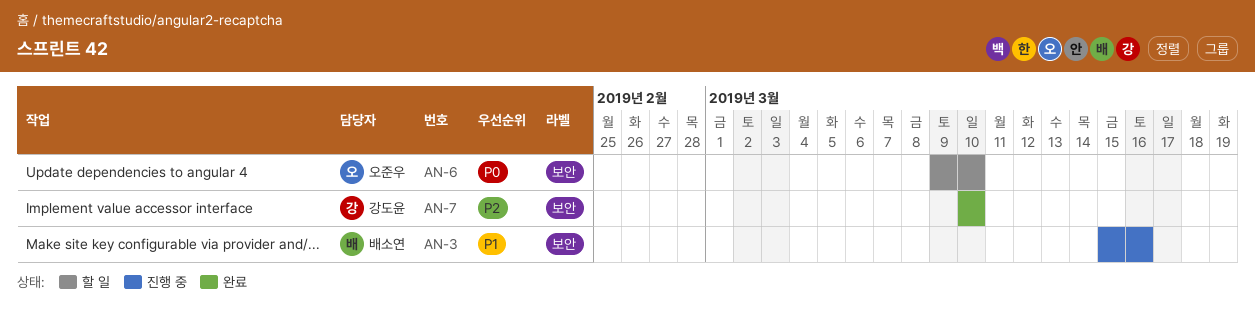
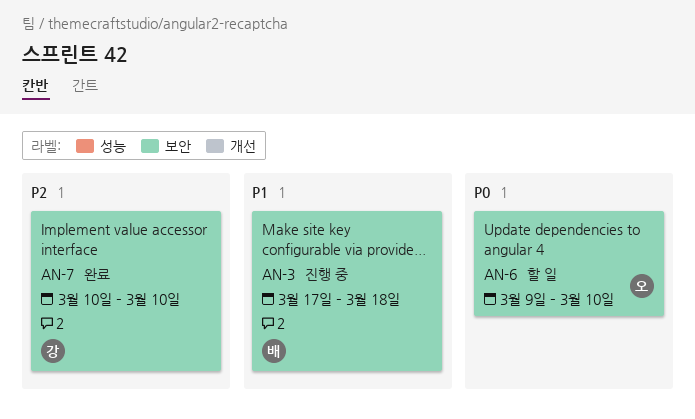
AN-3, start: Mar 15 -> Mar 17
AN-3, due: Mar 16 -> Mar 18

